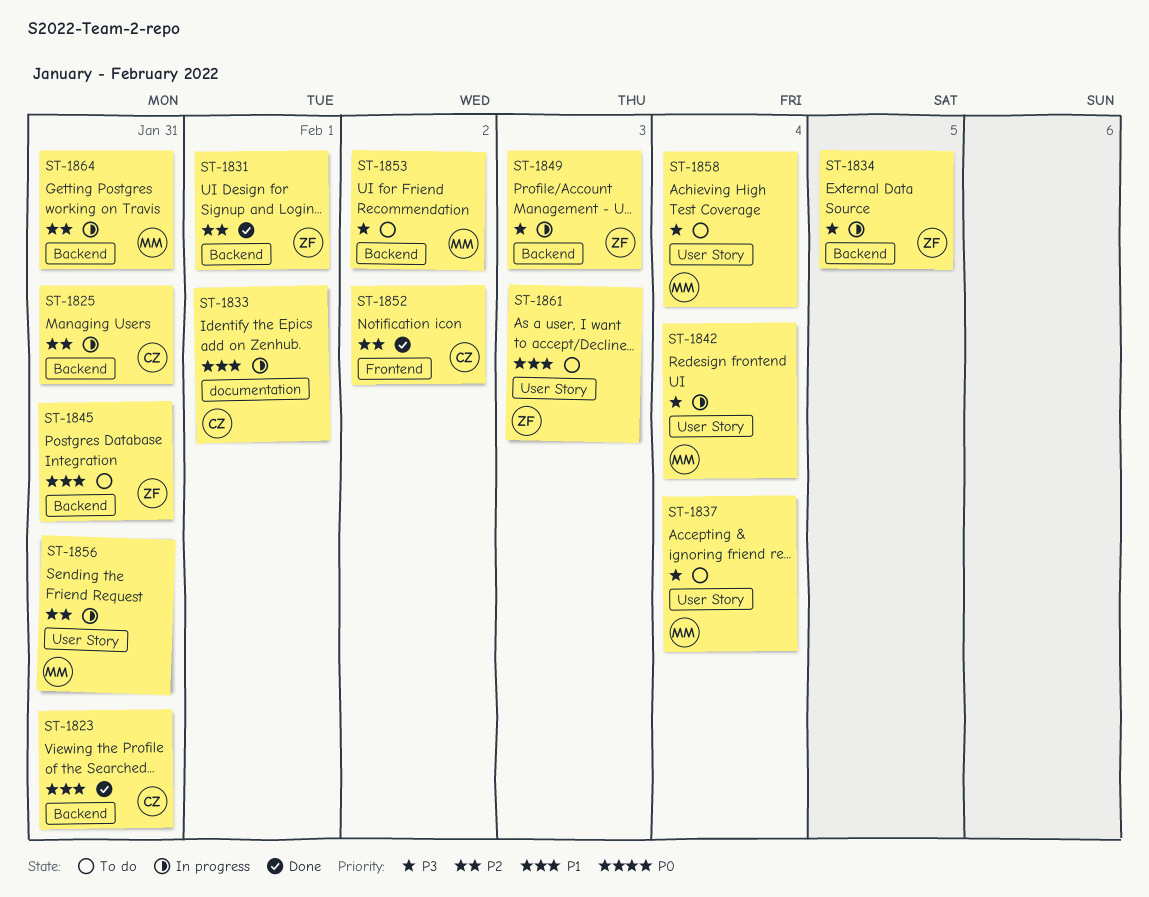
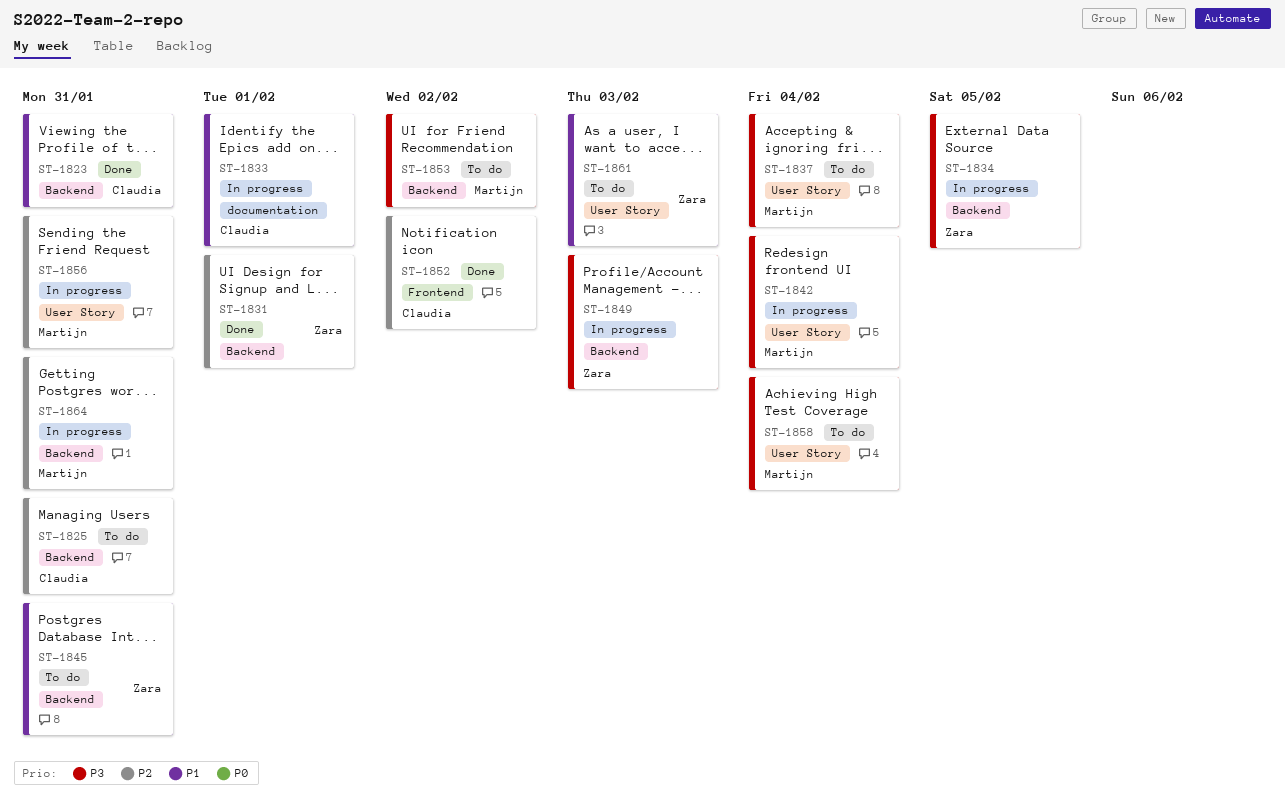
ST-1825, status: In progress -> To do

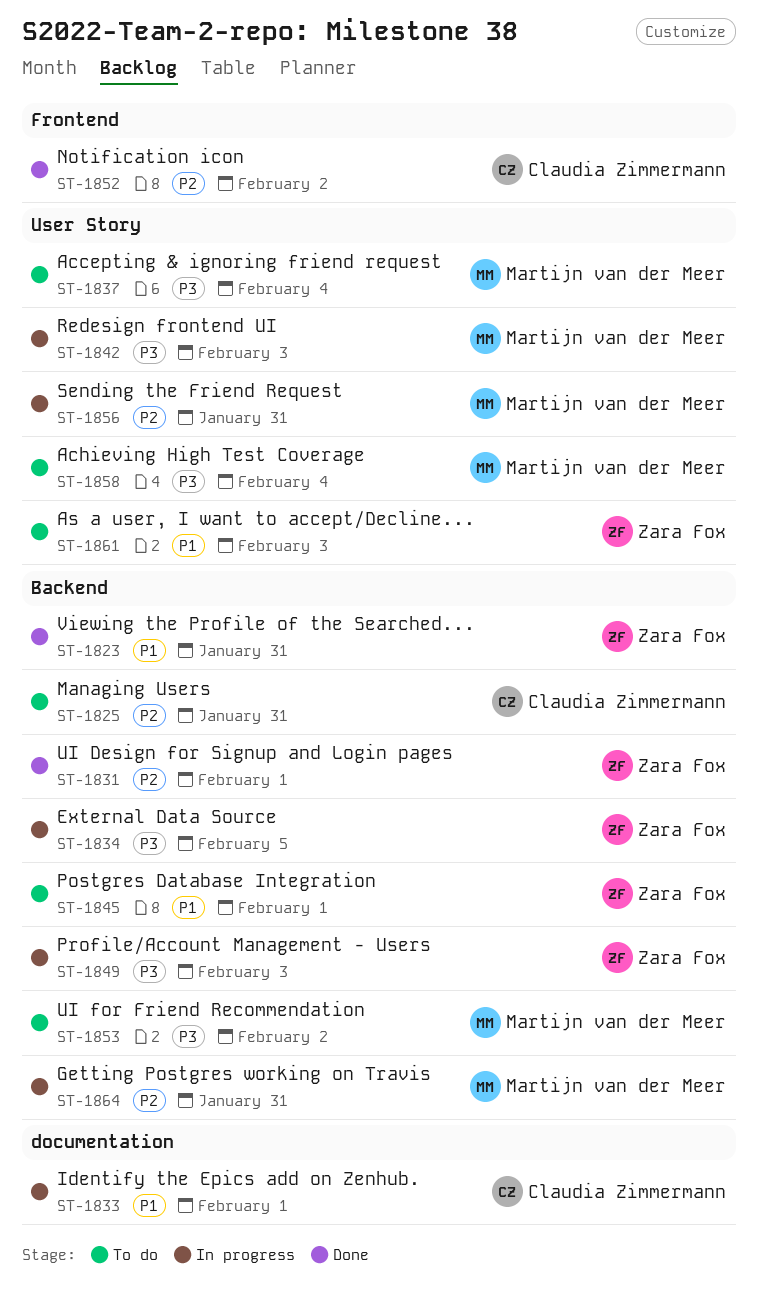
ST-1823, owner: Claudia Zimmermann -> Zara Fox
ST-1842, due: Feb 4 -> Feb 3
ST-1845, due: Jan 31 -> Feb 1

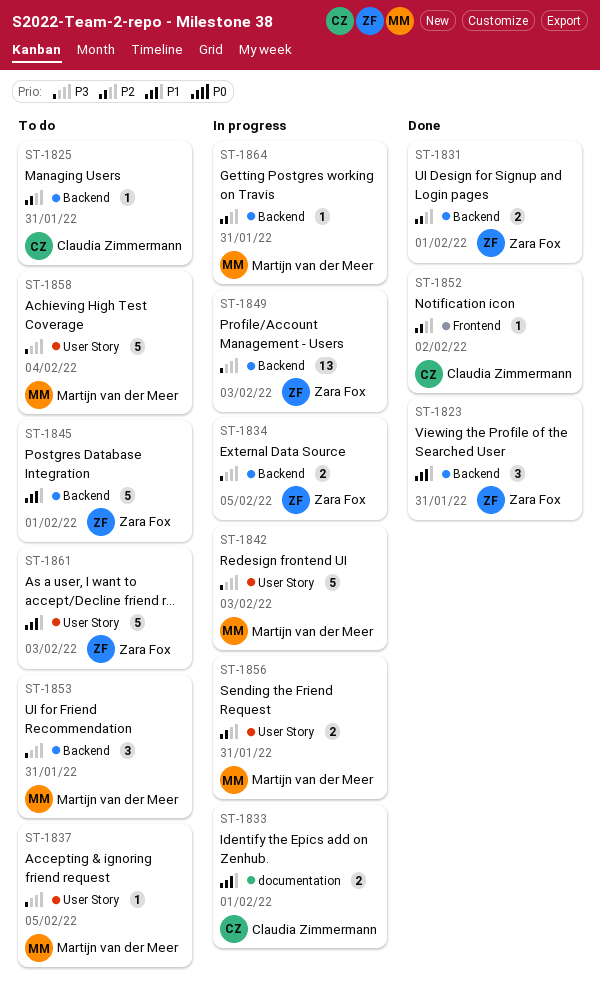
ST-1837, due: Feb 4 -> Feb 5
ST-1853, due: Feb 2 -> Jan 31

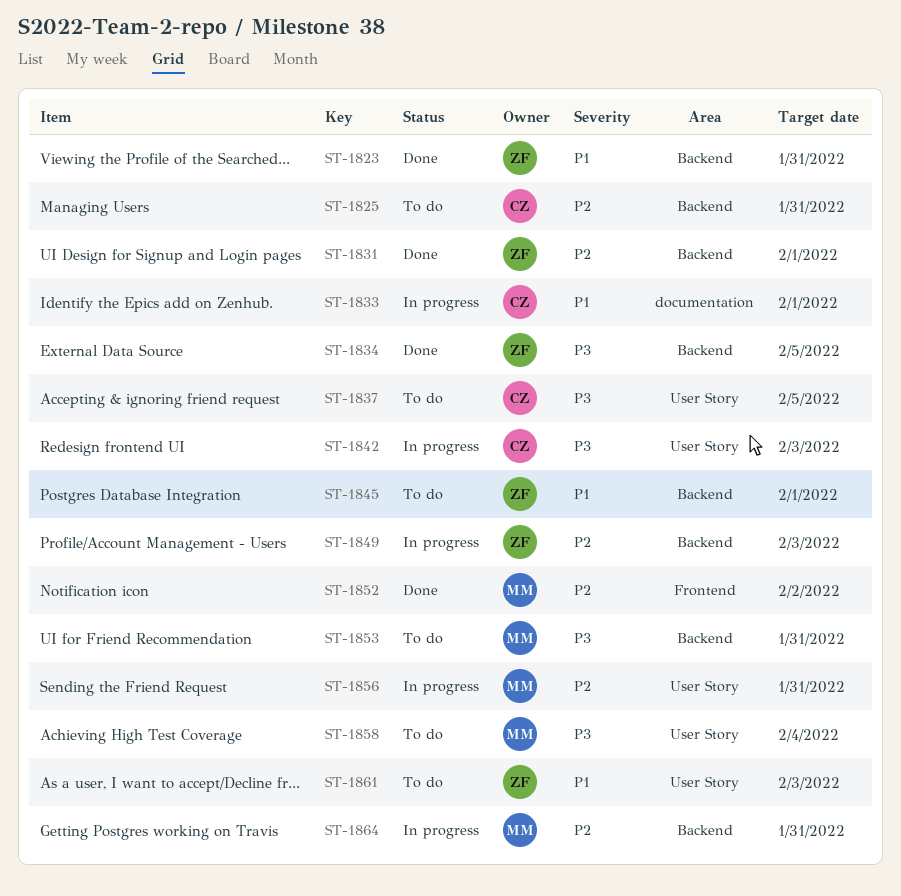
ST-1834, status: In progress -> Done
ST-1837, owner: Martijn van der Meer -> Claudia Zimmermann
ST-1842, owner: Martijn van der Meer -> Claudia Zimmermann
ST-1849, priority: P3 -> P2
ST-1852, owner: Claudia Zimmermann -> Martijn van der Meer

